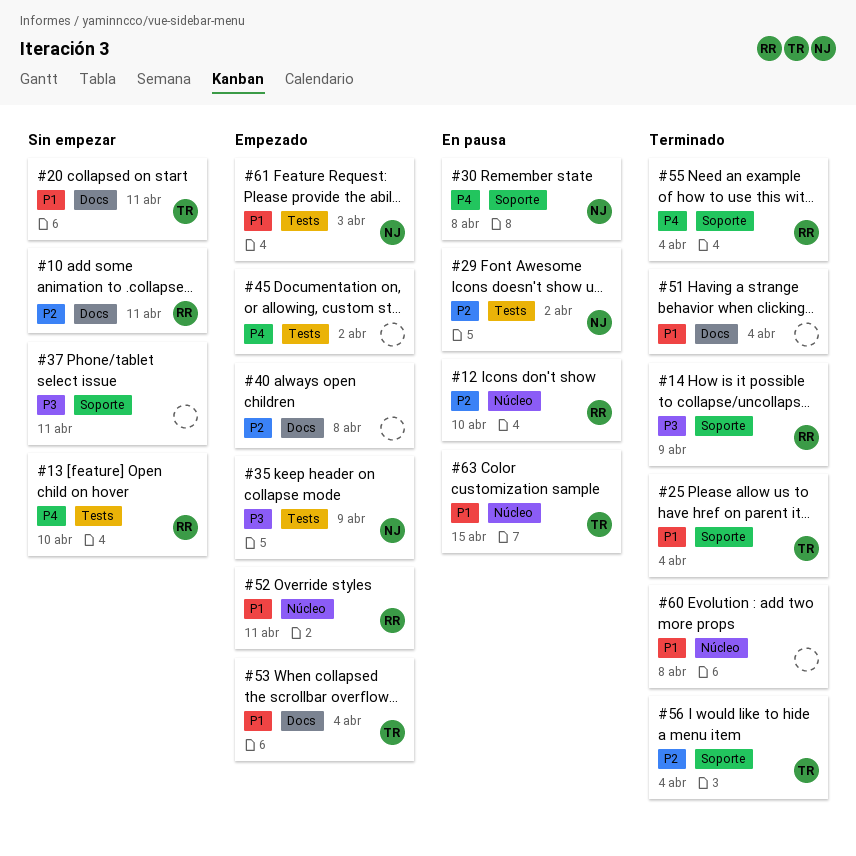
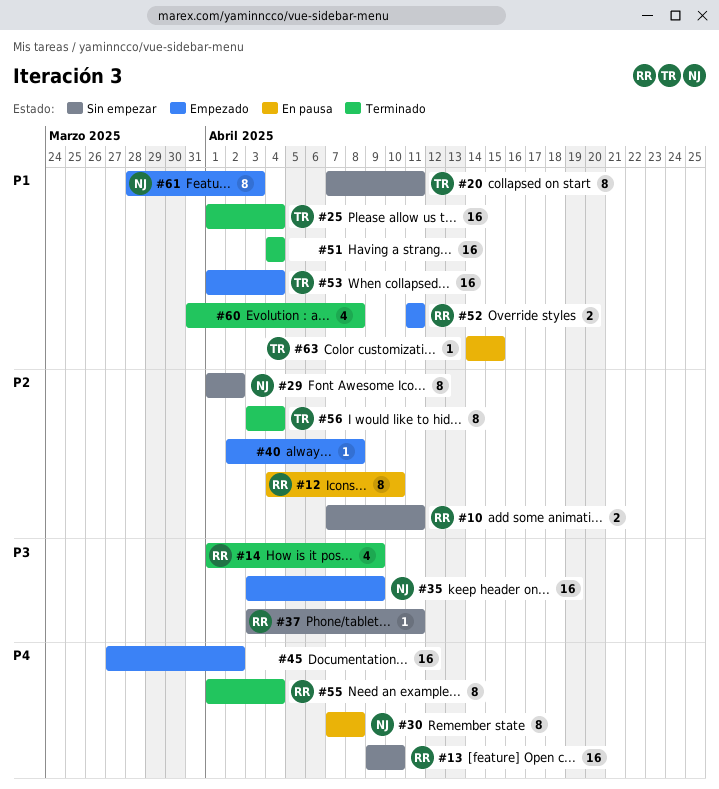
#29, status: En pausa -> Sin empezar
#37, owner: none -> RR

